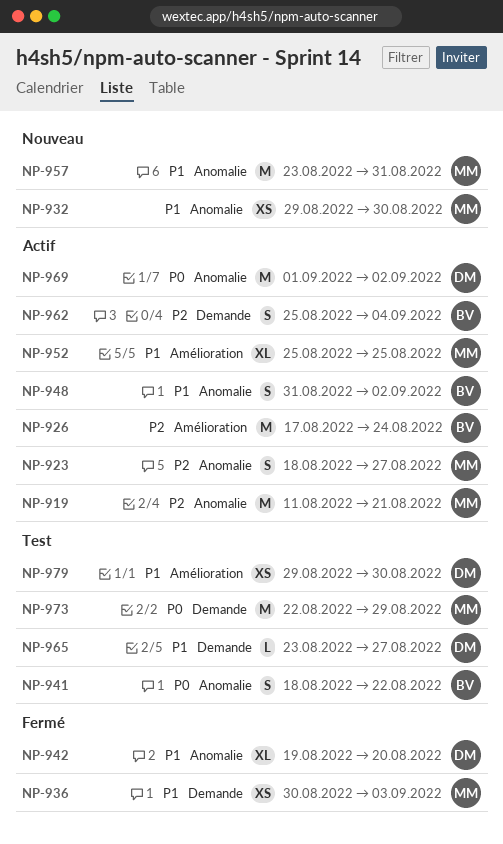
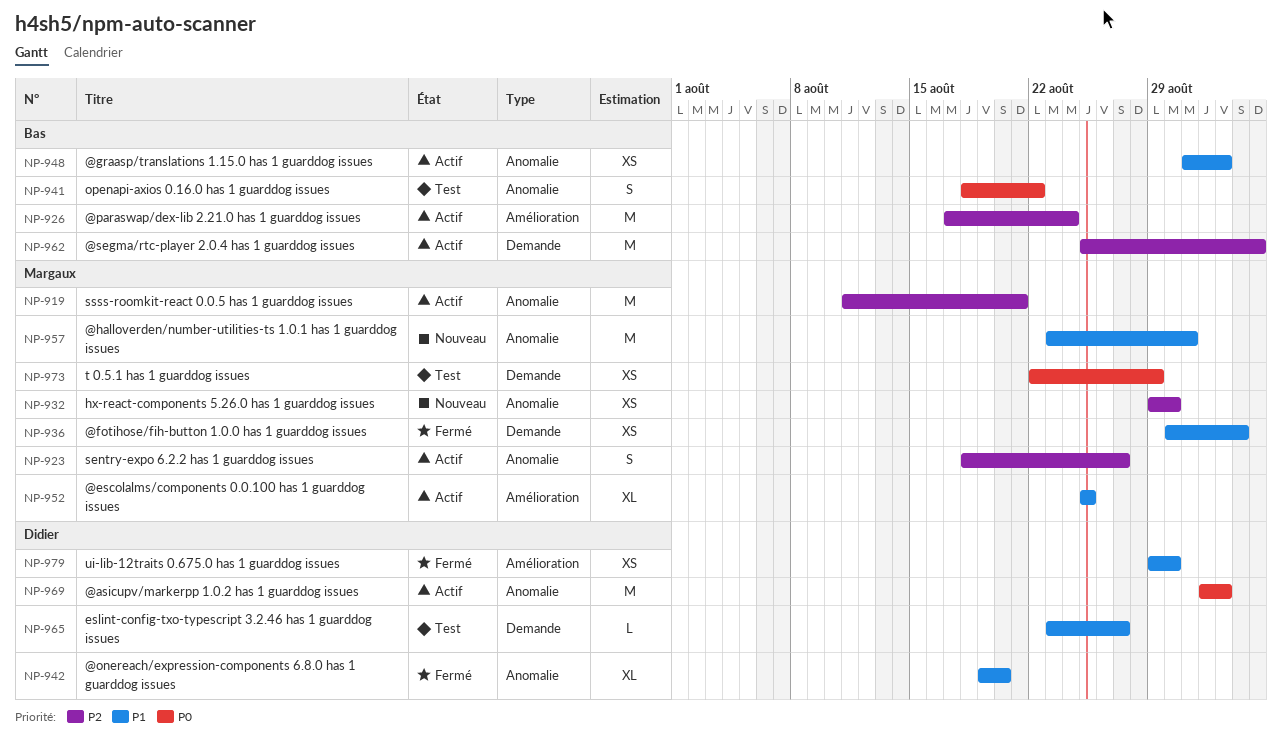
NP-932, priority: P1 -> P2
NP-948, estimate: S -> XS
NP-962, estimate: S -> M
NP-973, estimate: M -> XS
NP-979, status: Test -> Fermé

